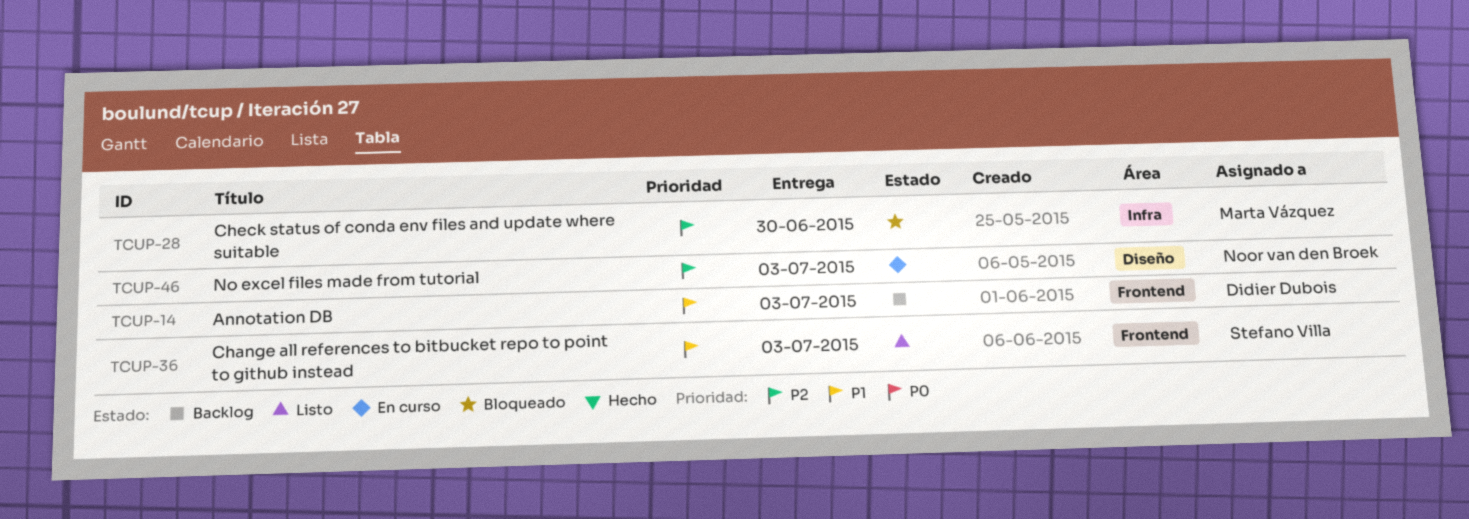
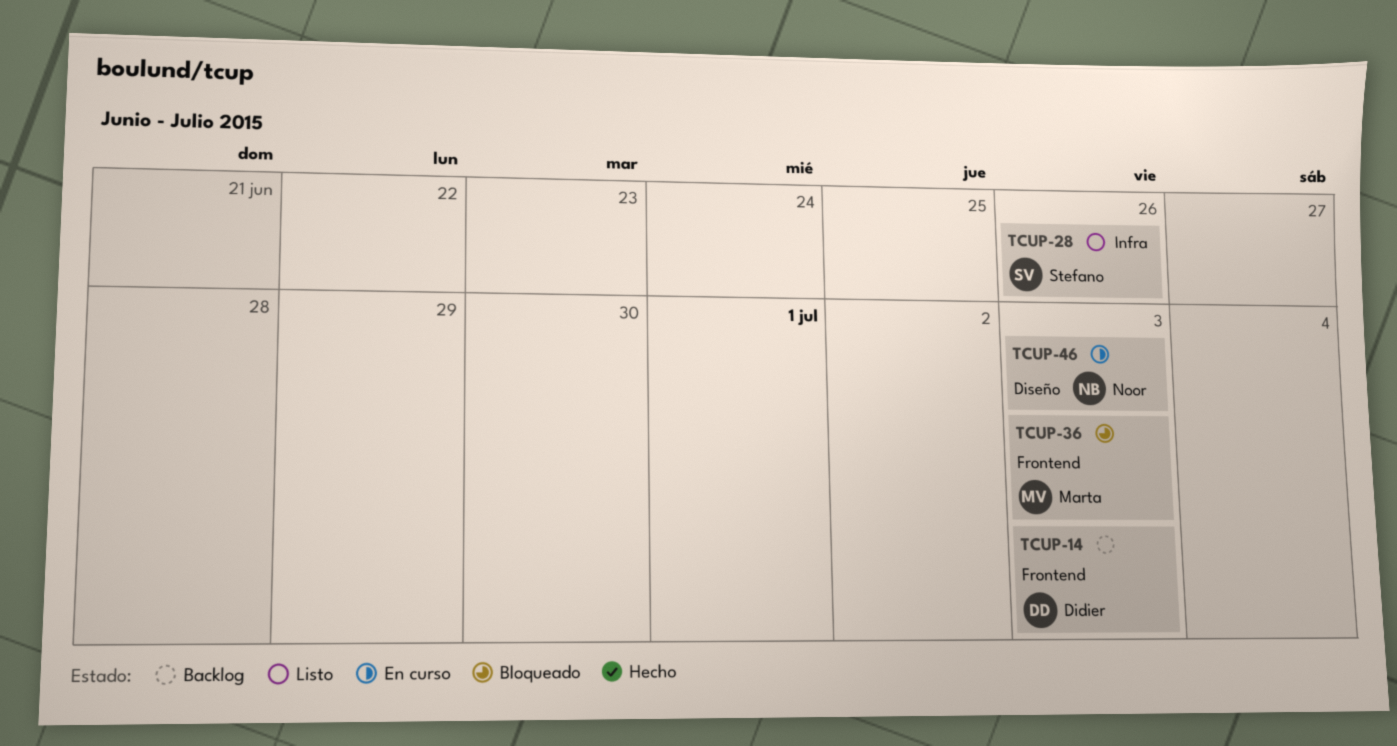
TCUP-28, status: Bloqueado -> Listo
TCUP-28, owner: Marta Vázquez -> Stefano Villa
TCUP-28, due: Jun 30 -> Jun 26
TCUP-36, status: Listo -> Bloqueado
TCUP-36, owner: Stefano Villa -> Marta Vázquez

